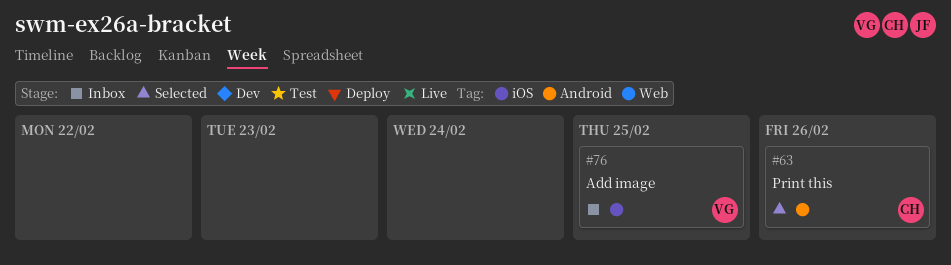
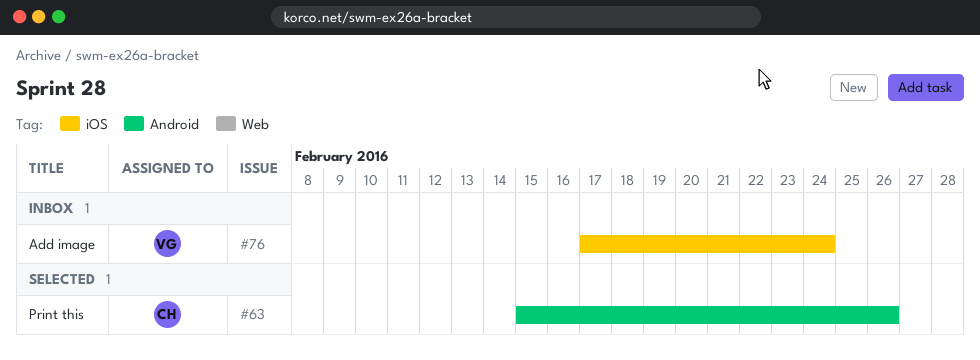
#76, due: Feb 25 -> Feb 24

